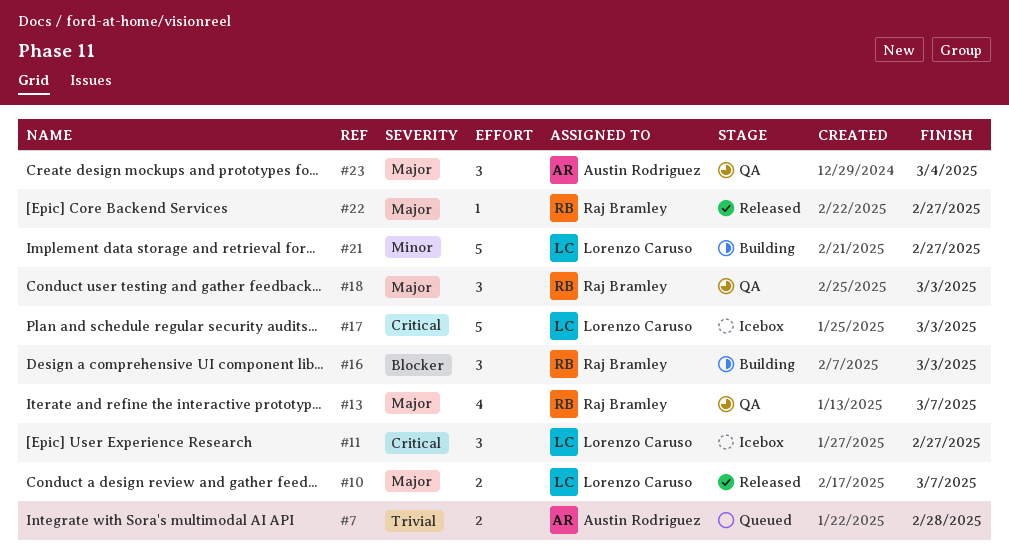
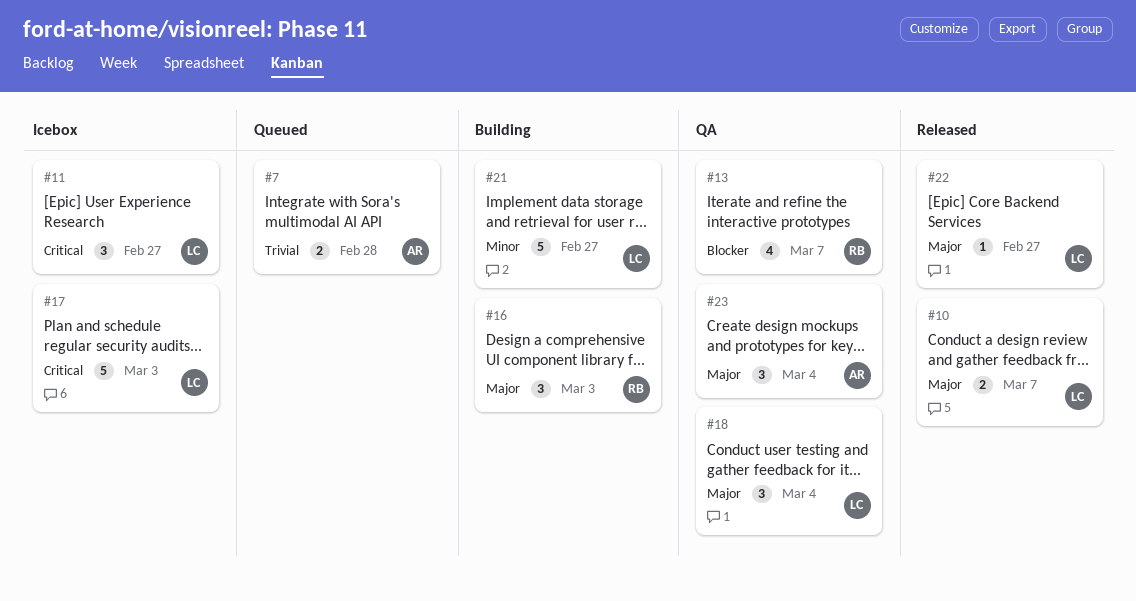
#13, priority: Major -> Blocker
#16, priority: Blocker -> Major
#18, owner: Raj Bramley -> Lorenzo Caruso
#18, due: Mar 3 -> Mar 4
#22, owner: Raj Bramley -> Lorenzo Caruso

